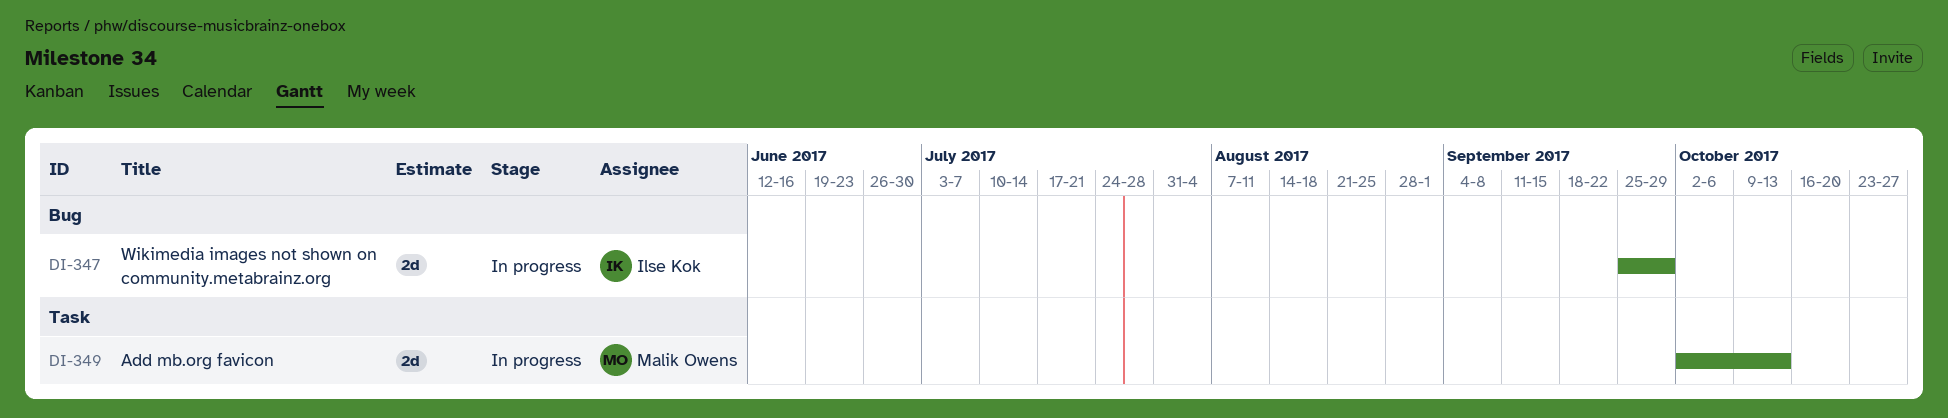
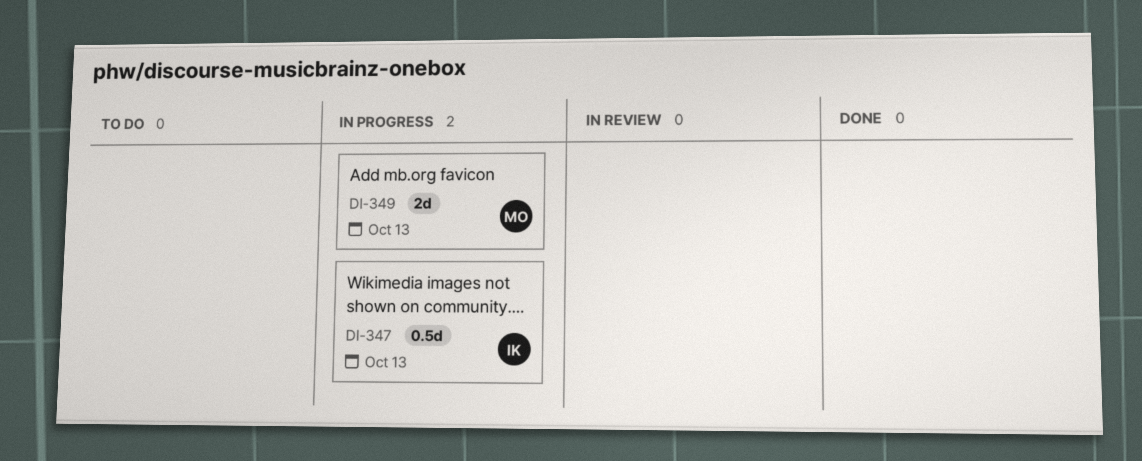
DI-347, estimate: 2d -> 0.5d
DI-347, due: Sep 29 -> Oct 13

